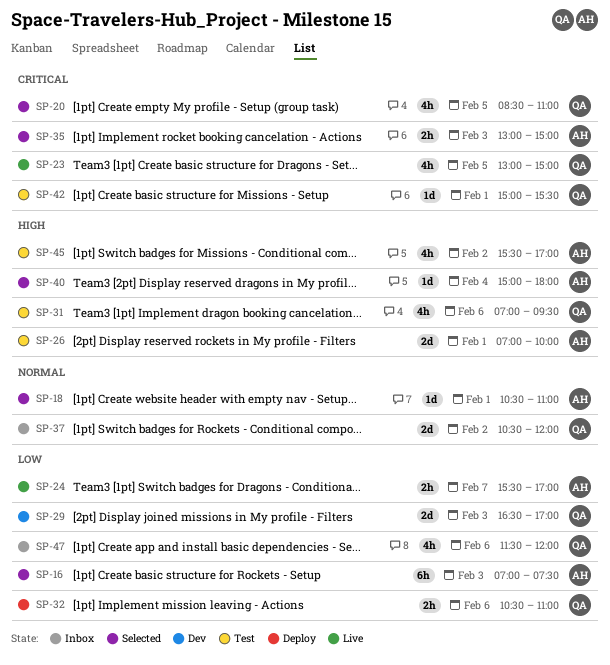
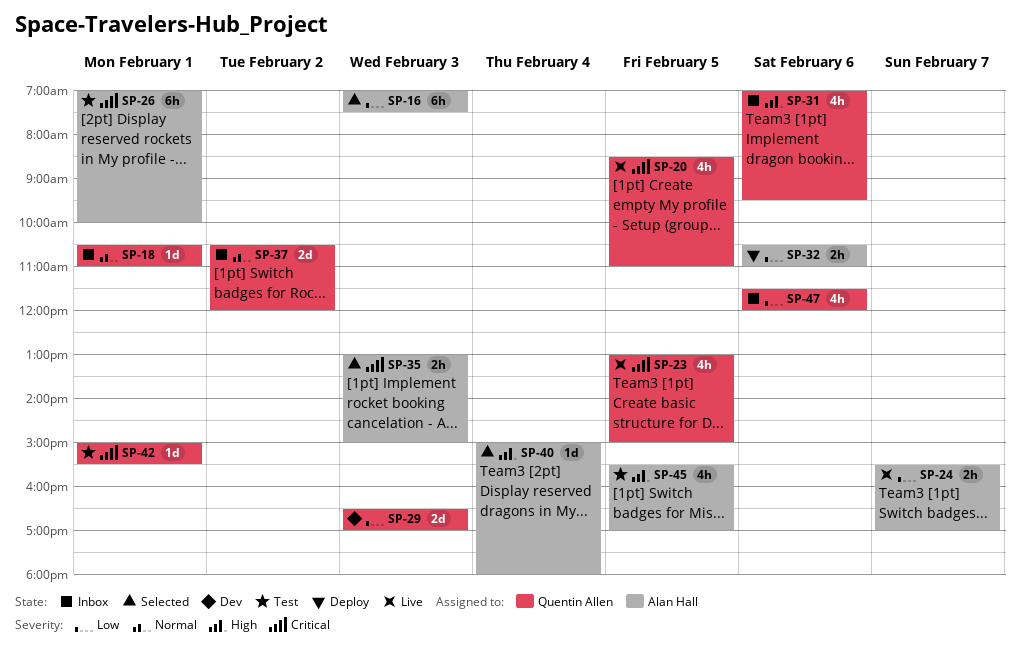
SP-18, status: Selected -> Inbox
SP-18, owner: Alan Hall -> Quentin Allen
SP-20, status: Selected -> Live
SP-26, priority: High -> Critical
SP-26, estimate: 2d -> 6h
SP-31, status: Test -> Inbox
SP-32, owner: Quentin Allen -> Alan Hall
SP-45, day: Feb 2 -> Feb 5

